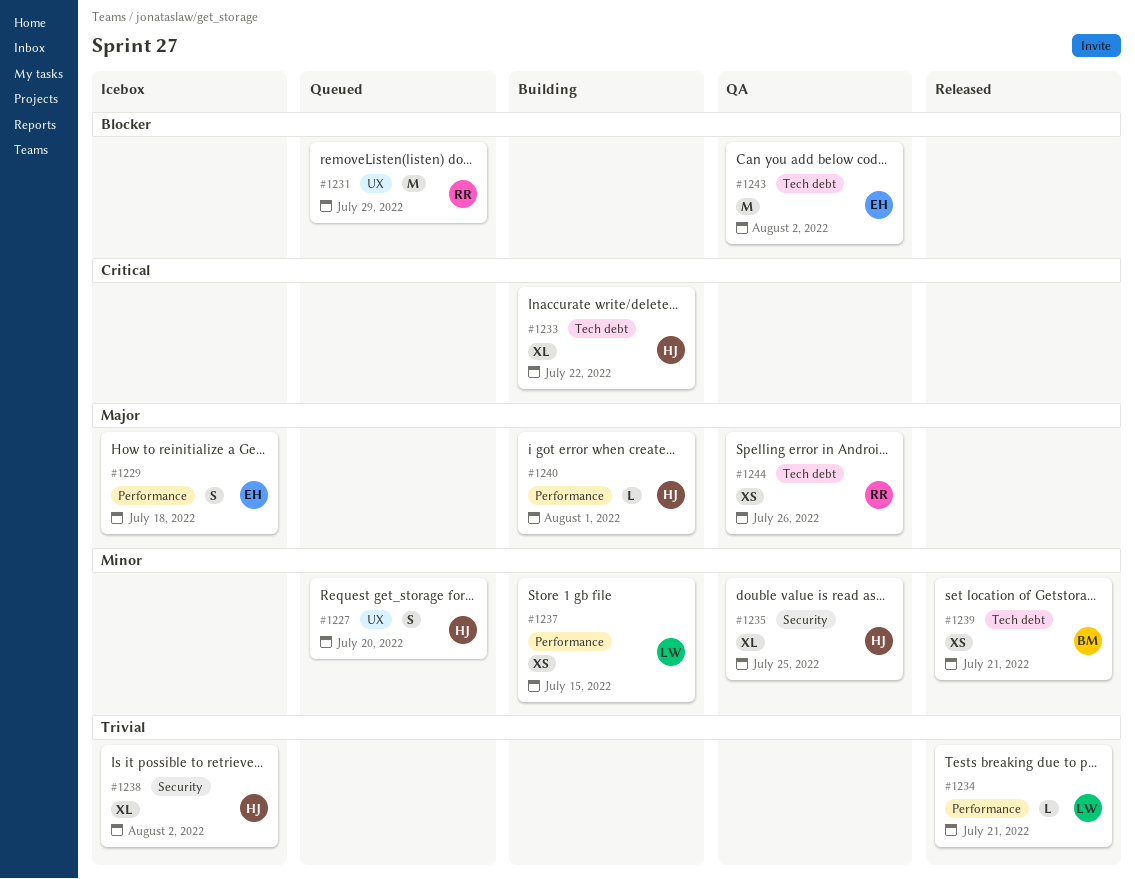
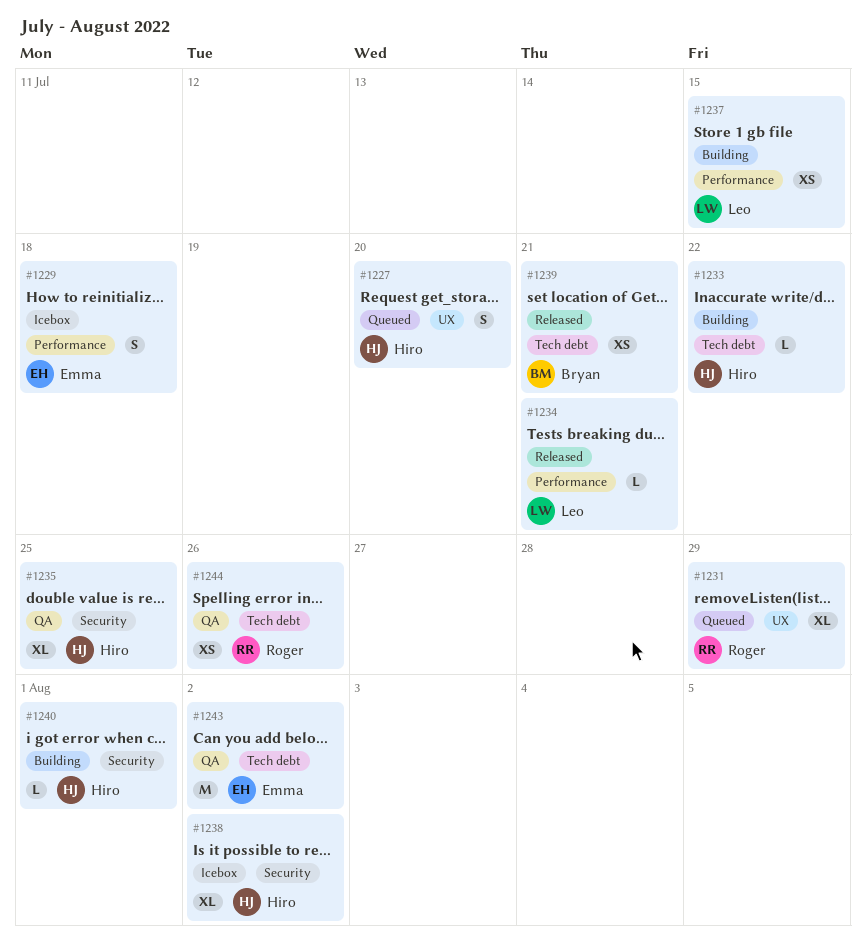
#1231, estimate: M -> XL
#1233, estimate: XL -> L
#1240, label: Performance -> Security

